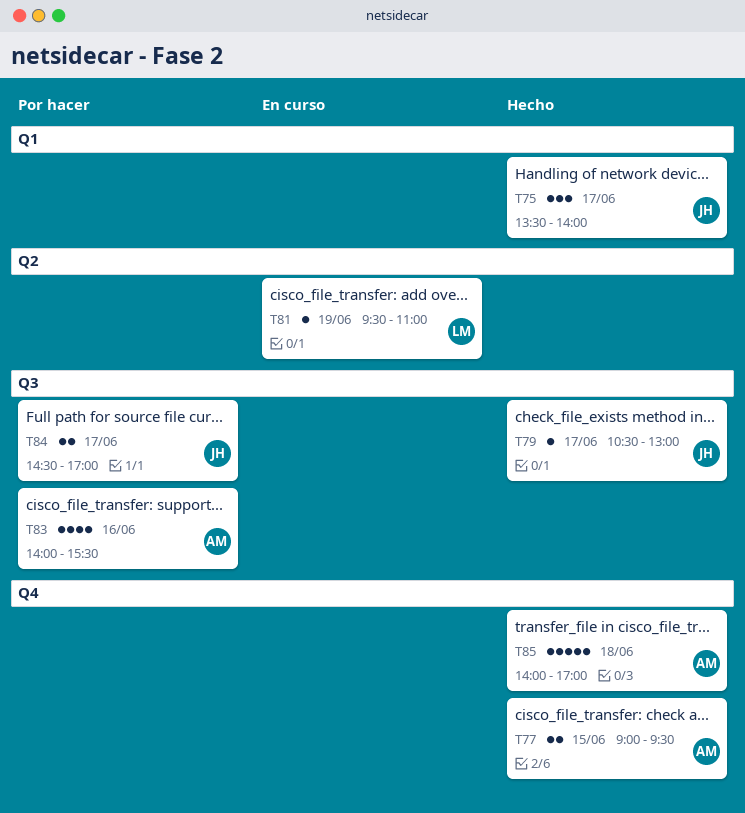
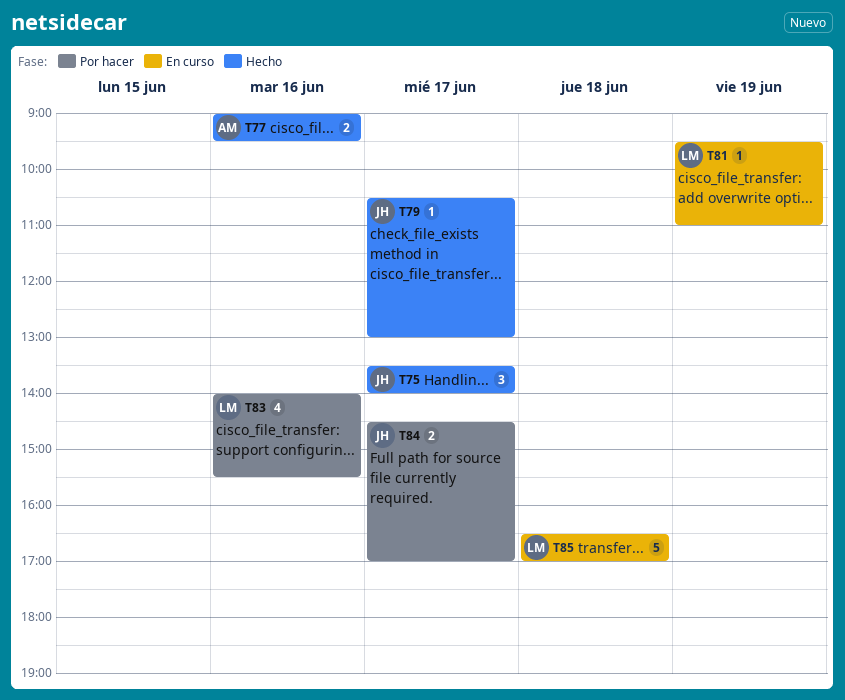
T77, day: Jun 15 -> Jun 16
T83, owner: AM -> LM
T85, status: Hecho -> En curso
T85, owner: AM -> LM
T85, begins: 14:00 -> 16:30

